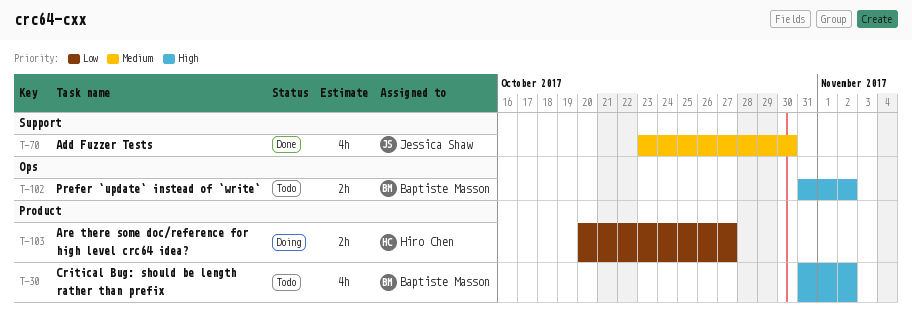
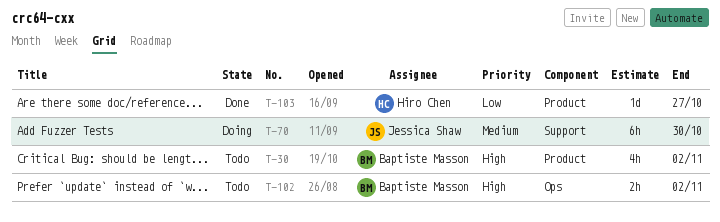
T-70, status: Done -> Doing
T-70, estimate: 4h -> 6h
T-103, status: Doing -> Done
T-103, estimate: 2h -> 1d

